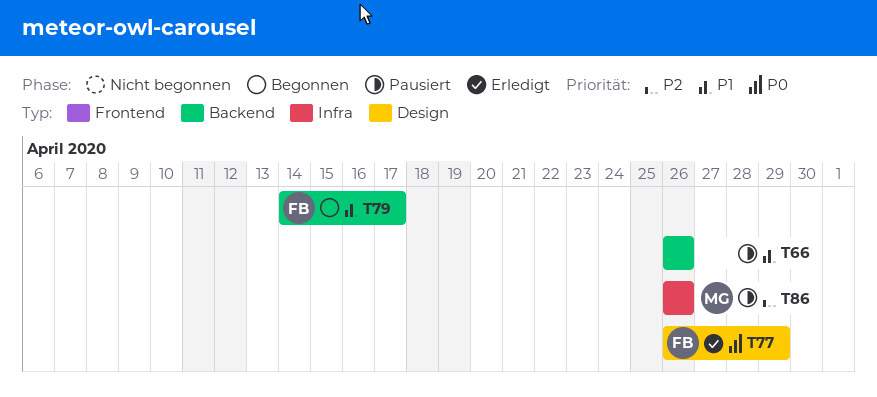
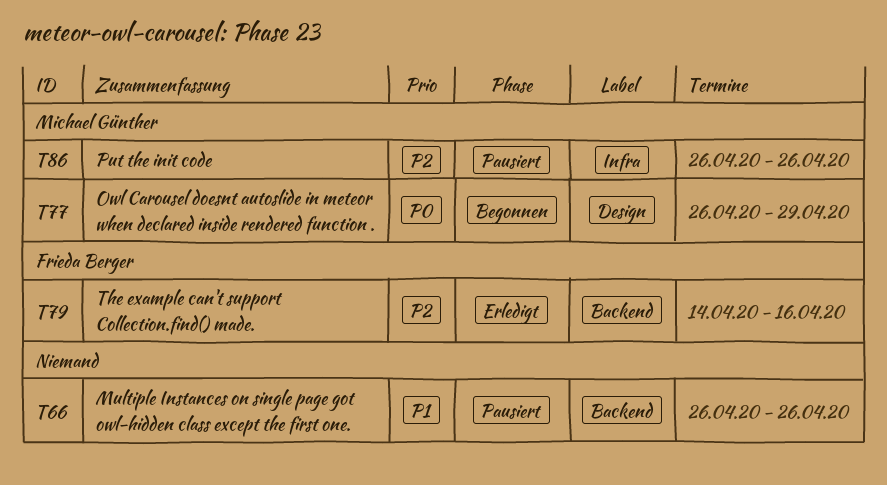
T77, status: Erledigt -> Begonnen
T77, owner: Frieda Berger -> Michael Günther
T79, status: Begonnen -> Erledigt
T79, priority: P1 -> P2
T79, due: Apr 17 -> Apr 16

